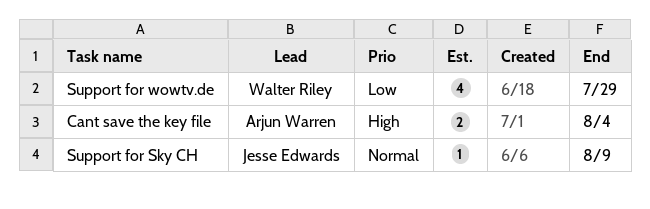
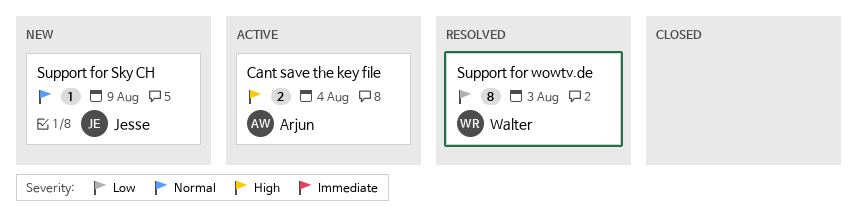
Support for wowtv.de, estimate: 4 -> 8
Support for wowtv.de, due: Jul 29 -> Aug 3

